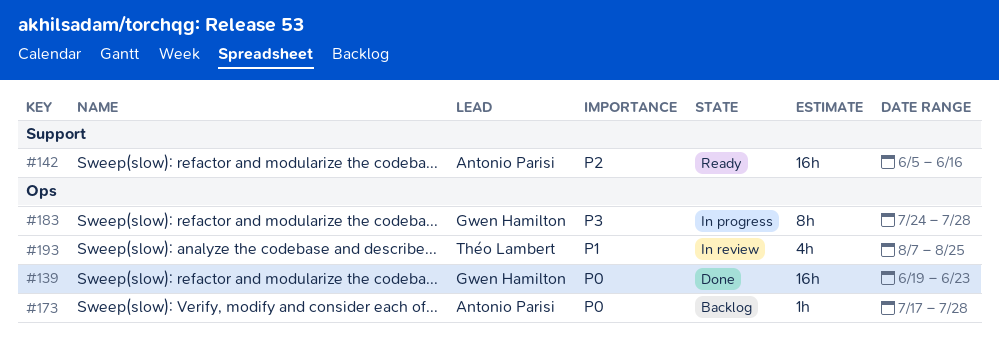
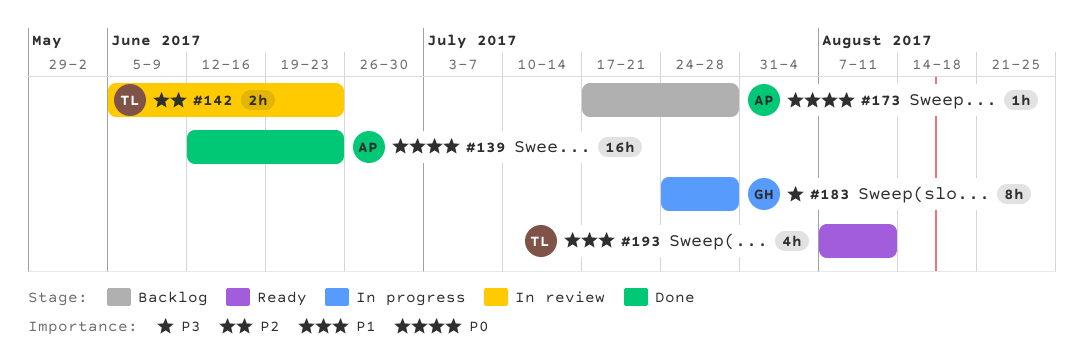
#139, owner: Gwen Hamilton -> Antonio Parisi
#139, start: Jun 19 -> Jun 12
#142, status: Ready -> In review
#142, owner: Antonio Parisi -> Théo Lambert
#142, estimate: 16h -> 2h
#142, due: Jun 16 -> Jun 23
#193, status: In review -> Ready
#193, due: Aug 25 -> Aug 11

